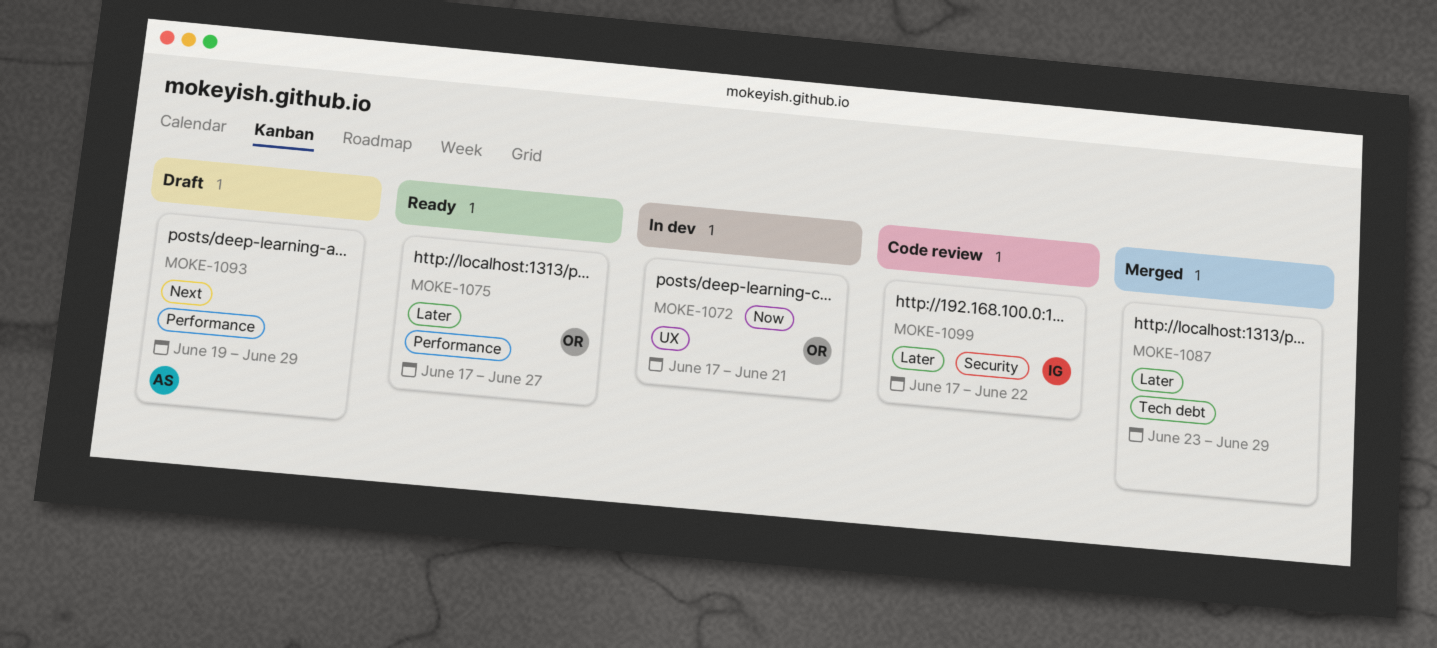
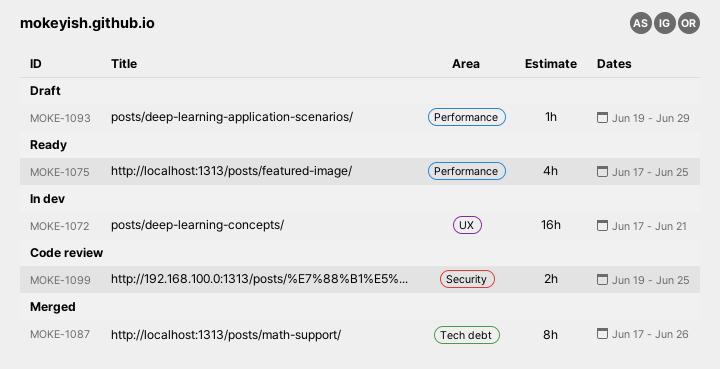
MOKE-1075, due: Jun 27 -> Jun 25
MOKE-1087, start: Jun 23 -> Jun 17
MOKE-1087, due: Jun 29 -> Jun 26
MOKE-1099, start: Jun 17 -> Jun 19
MOKE-1099, due: Jun 22 -> Jun 25

